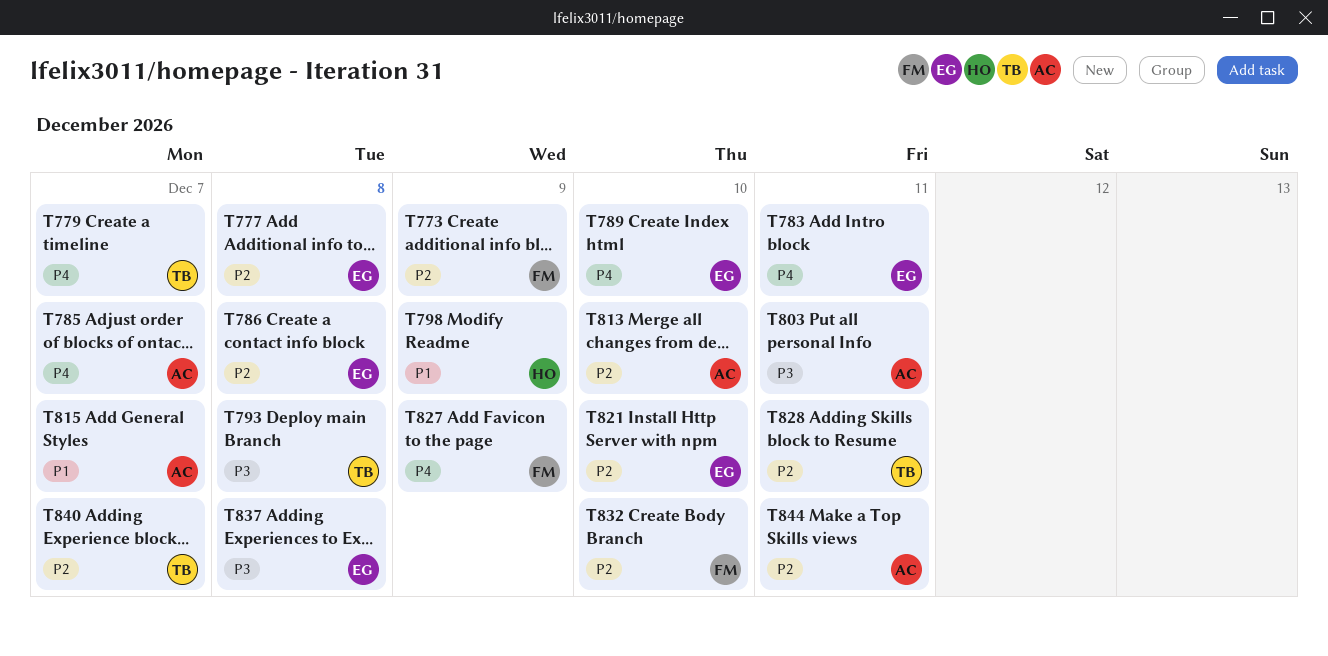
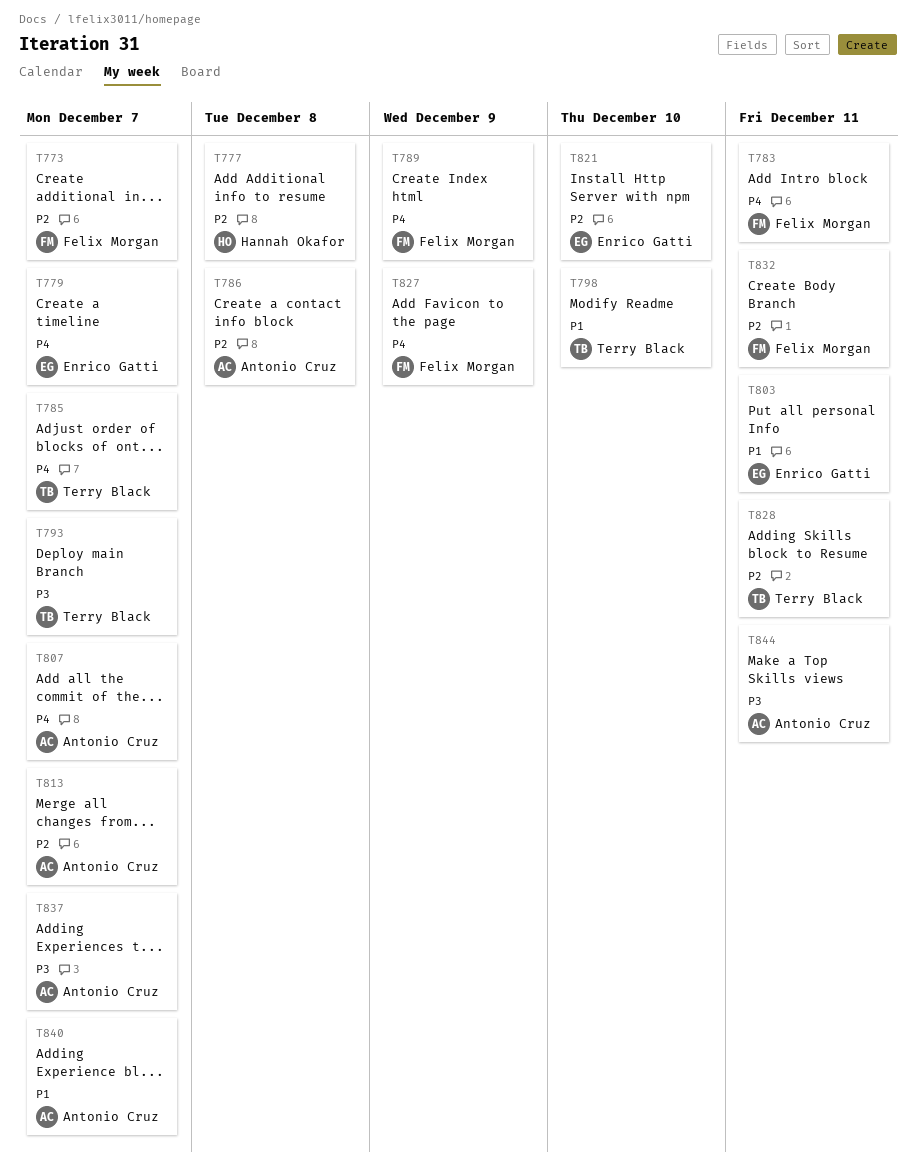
T773, due: Dec 9 -> Dec 7
T777, owner: Enrico Gatti -> Hannah Okafor
T779, owner: Terry Black -> Enrico Gatti
T783, owner: Enrico Gatti -> Felix Morgan
T785, owner: Antonio Cruz -> Terry Black
T786, owner: Enrico Gatti -> Antonio Cruz
T789, owner: Enrico Gatti -> Felix Morgan
T789, due: Dec 10 -> Dec 9
T793, due: Dec 8 -> Dec 7
T798, owner: Hannah Okafor -> Terry Black
T798, due: Dec 9 -> Dec 10
T803, owner: Antonio Cruz -> Enrico Gatti
T803, priority: P3 -> P1
T807: none -> present
T813, due: Dec 10 -> Dec 7
T815: present -> none
T832, due: Dec 10 -> Dec 11
T837, owner: Enrico Gatti -> Antonio Cruz
T837, due: Dec 8 -> Dec 7
T840, owner: Terry Black -> Antonio Cruz
T840, priority: P2 -> P1
T844, priority: P2 -> P3

